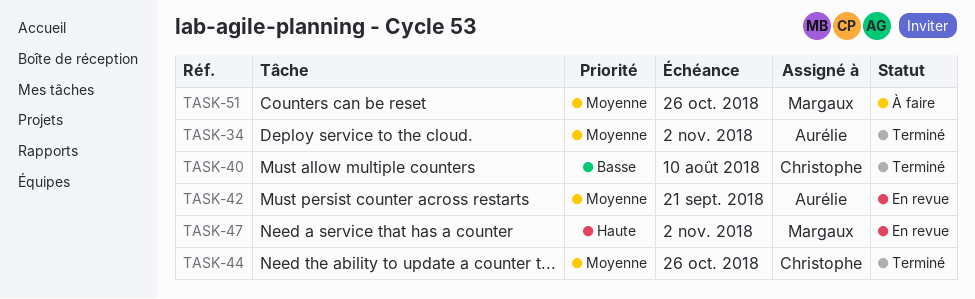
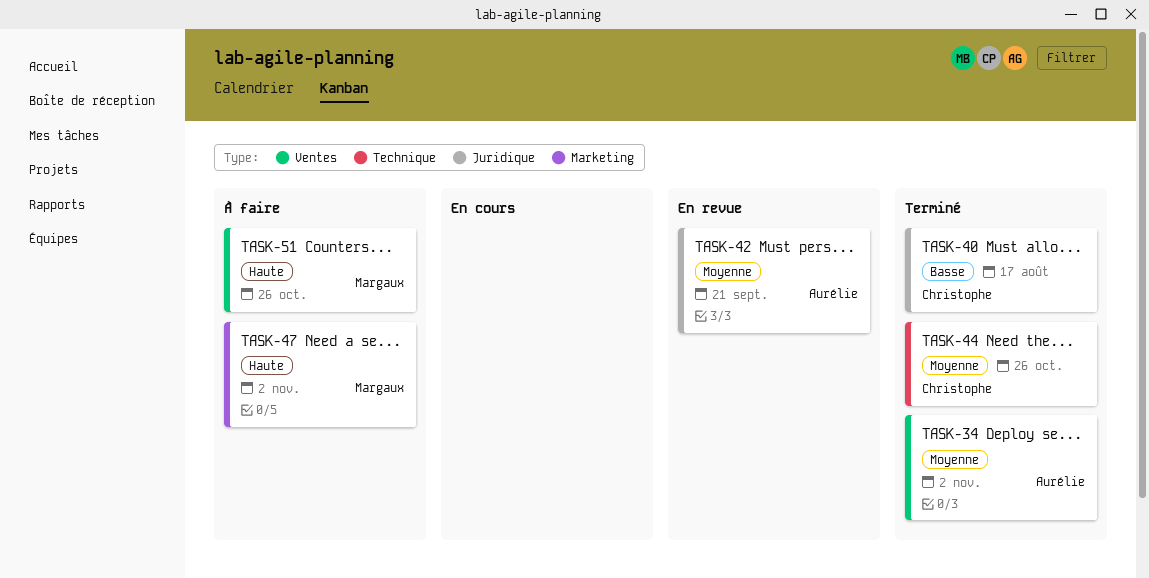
TASK-40, due: Aug 10 -> Aug 17
TASK-47, status: En revue -> À faire
TASK-51, priority: Moyenne -> Haute

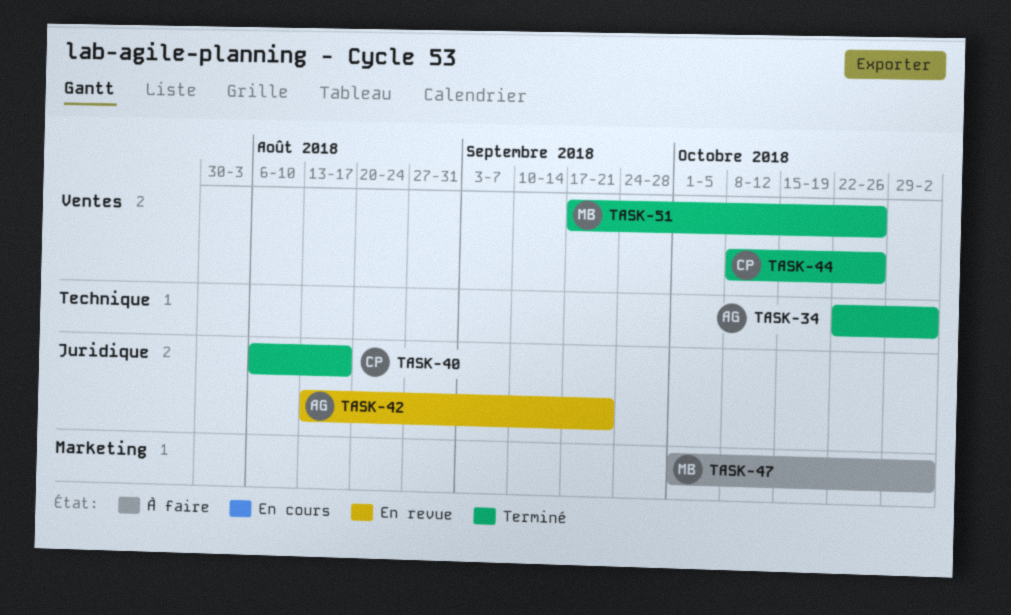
TASK-34, label: Ventes -> Technique
TASK-44, label: Technique -> Ventes
TASK-51, status: À faire -> Terminé

